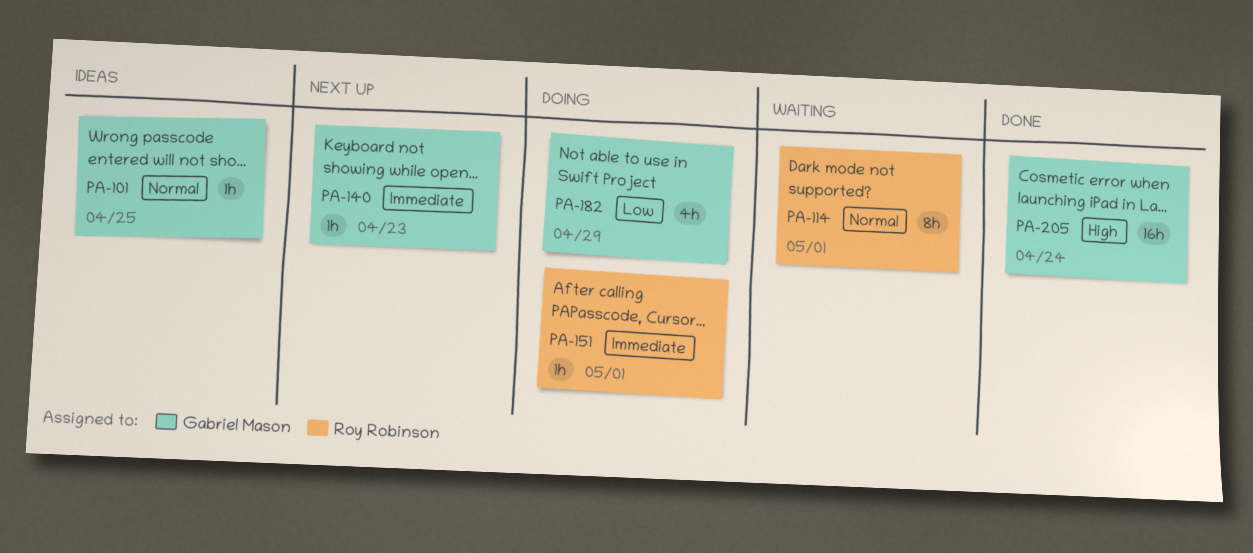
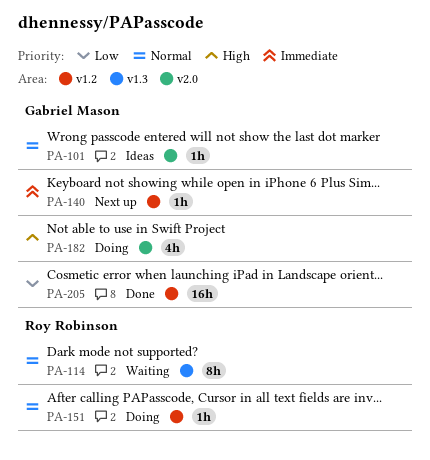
PA-151, priority: Immediate -> Normal
PA-182, priority: Low -> High
PA-205, priority: High -> Low

